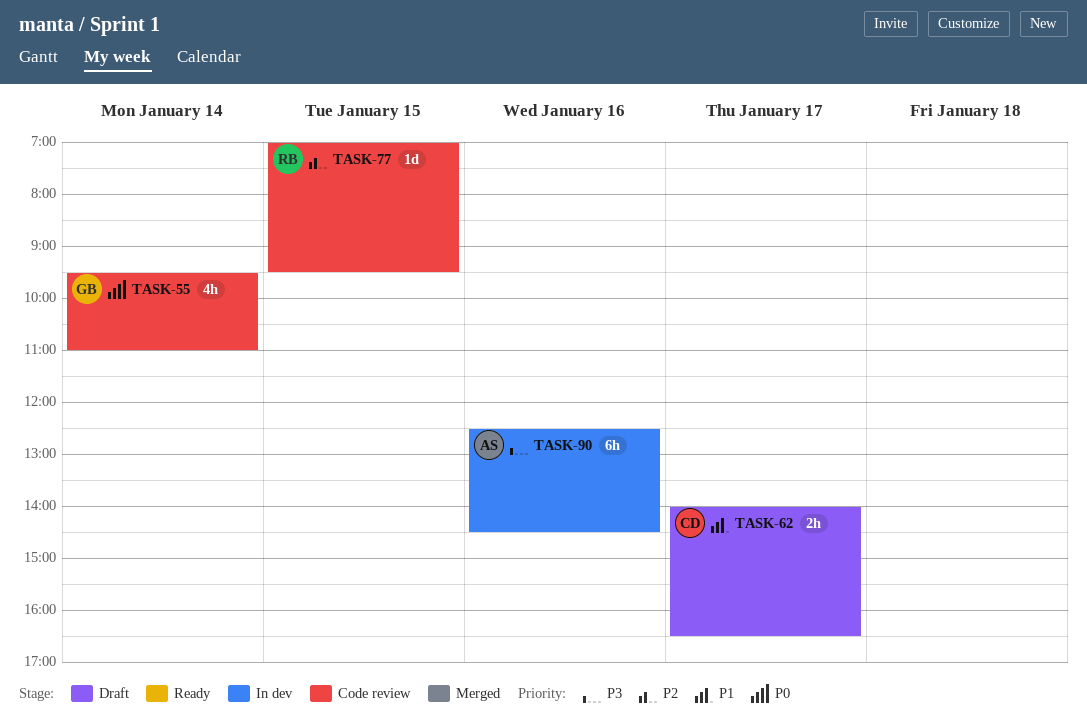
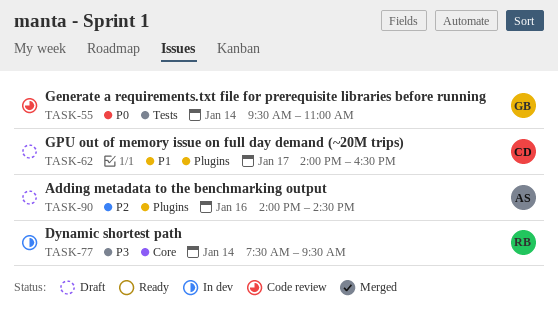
TASK-77, status: Code review -> In dev
TASK-77, priority: P2 -> P3
TASK-77, day: Jan 15 -> Jan 14
TASK-77, begins: 07:00 -> 07:30
TASK-90, status: In dev -> Draft
TASK-90, priority: P3 -> P2
TASK-90, begins: 12:30 -> 14:00

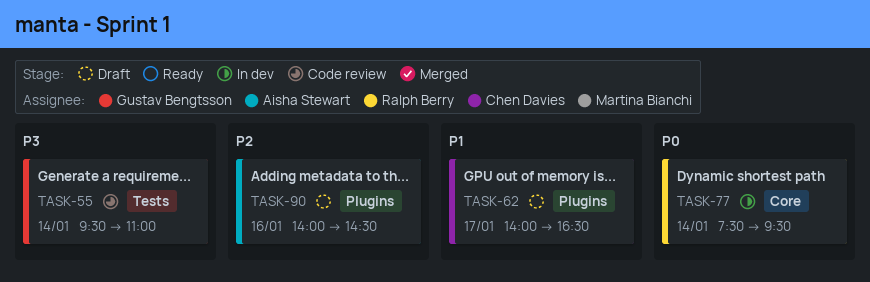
TASK-55, priority: P0 -> P3
TASK-77, priority: P3 -> P0

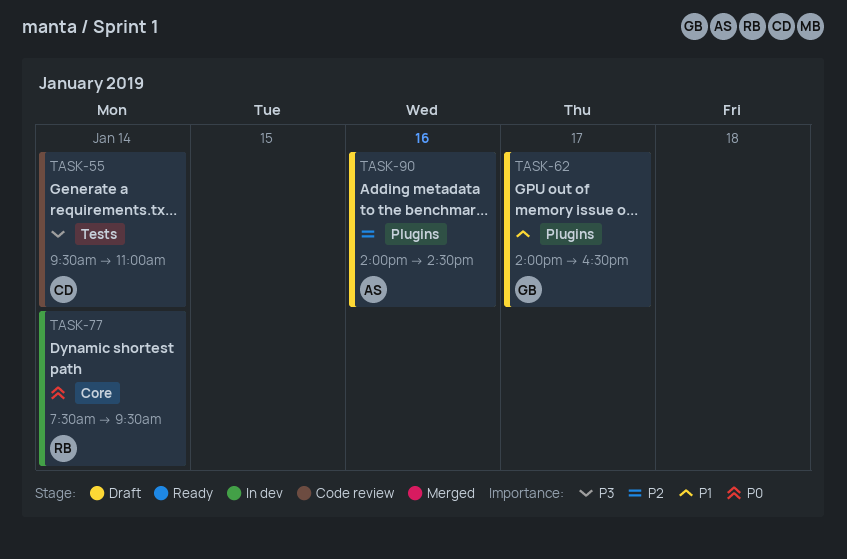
TASK-55, owner: Gustav Bengtsson -> Chen Davies
TASK-62, owner: Chen Davies -> Gustav Bengtsson

